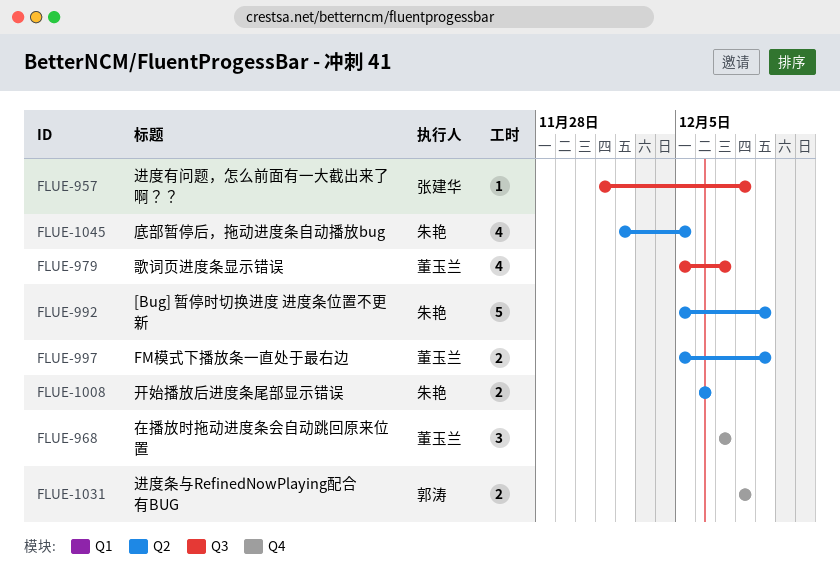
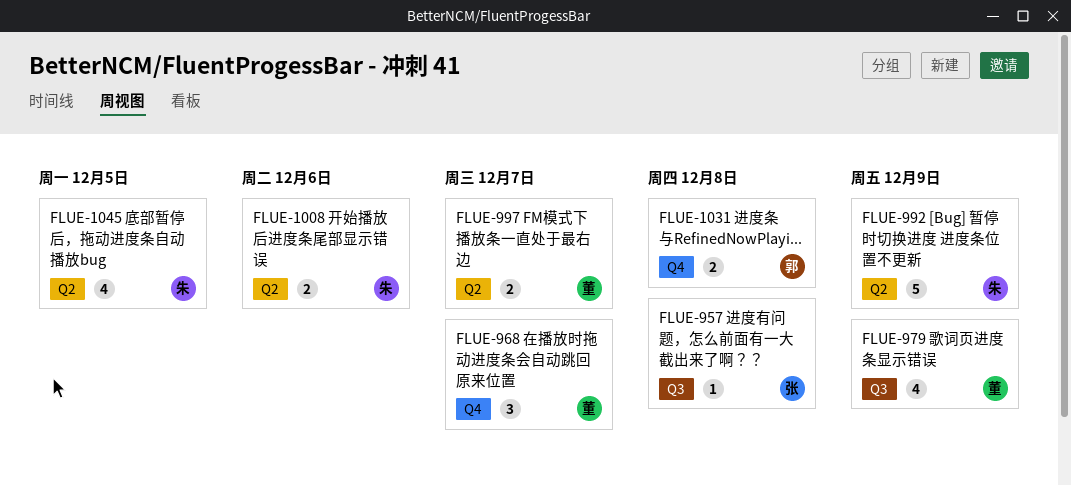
FLUE-979, due: Dec 7 -> Dec 9
FLUE-997, due: Dec 9 -> Dec 7

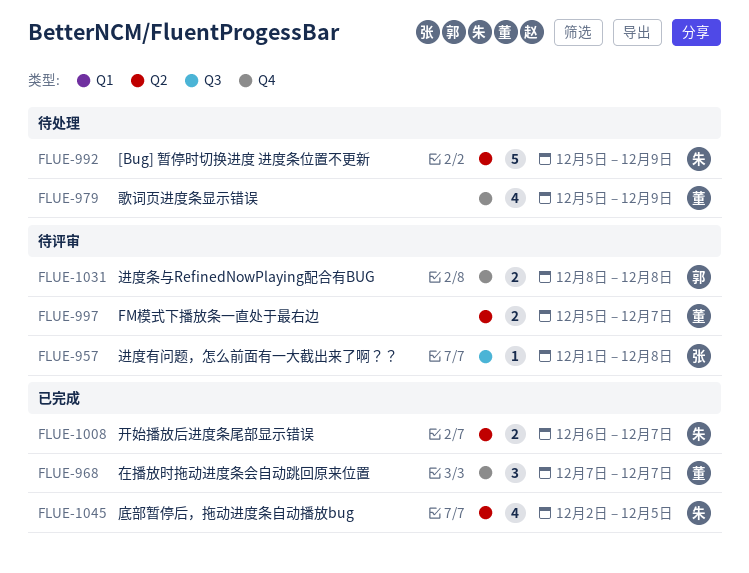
FLUE-979, label: Q3 -> Q4
FLUE-1008, due: Dec 6 -> Dec 7

